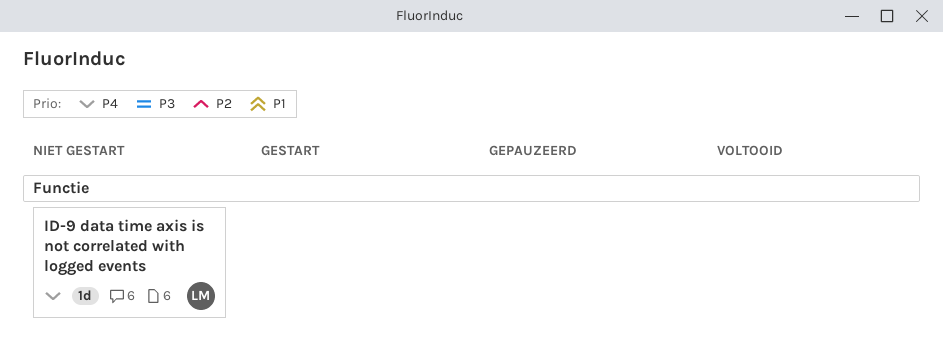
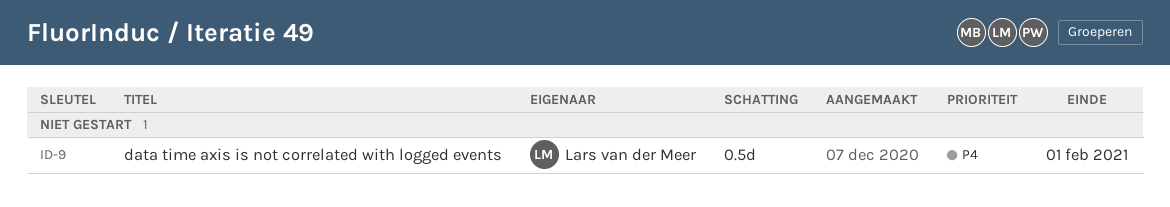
ID-9, estimate: 1d -> 0.5d

